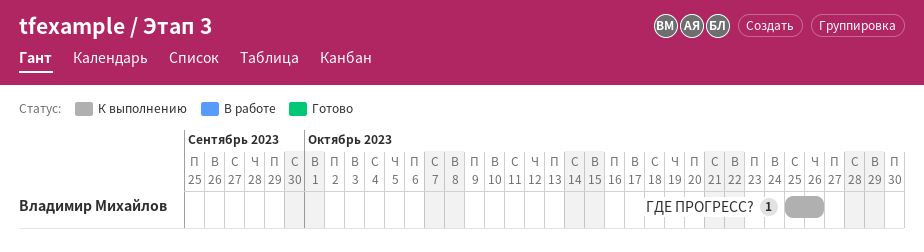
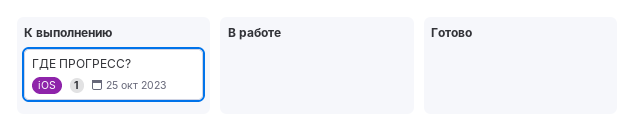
ГДЕ ПРОГРЕСС?, due: Oct 26 -> Oct 25

